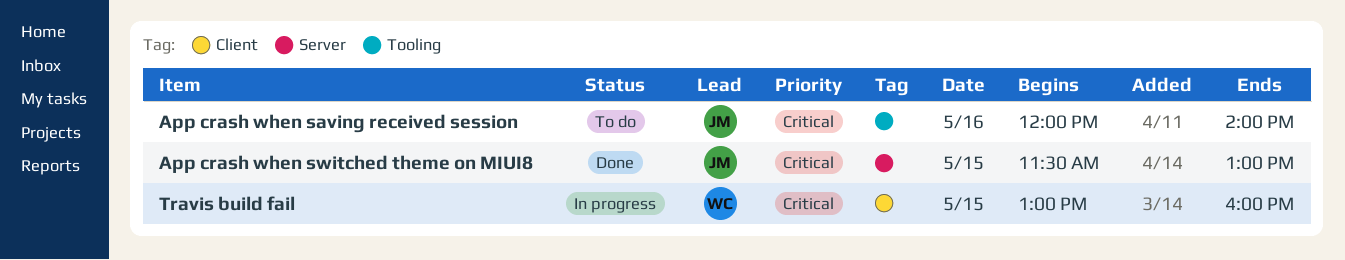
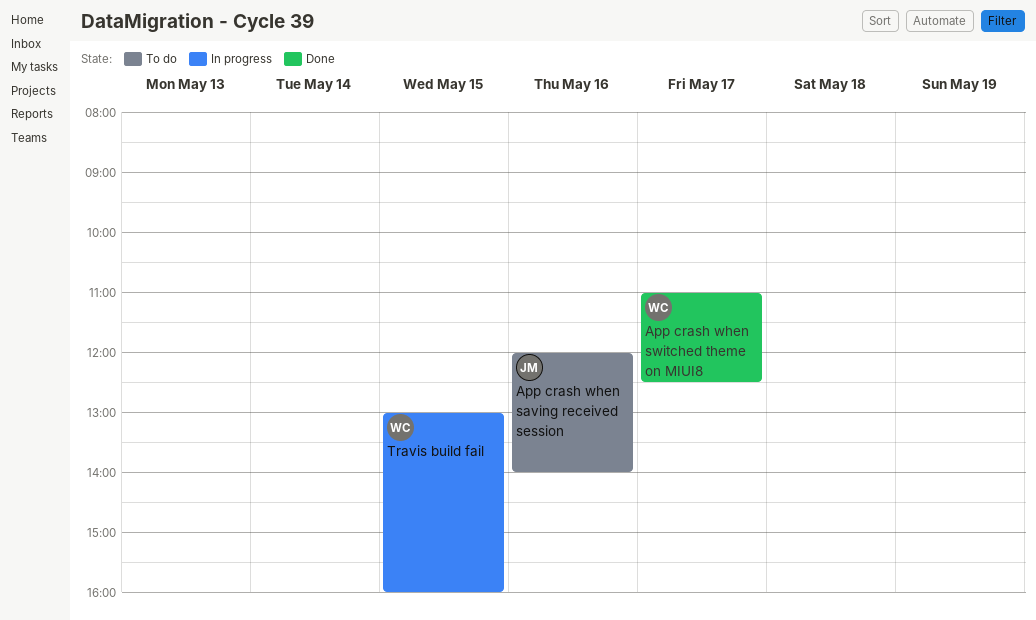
App crash when switched theme on MIUI8, owner: JM -> WC
App crash when switched theme on MIUI8, day: May 15 -> May 17
App crash when switched theme on MIUI8, begins: 11:30 -> 11:00
App crash when switched theme on MIUI8, ends: 13:00 -> 12:30

